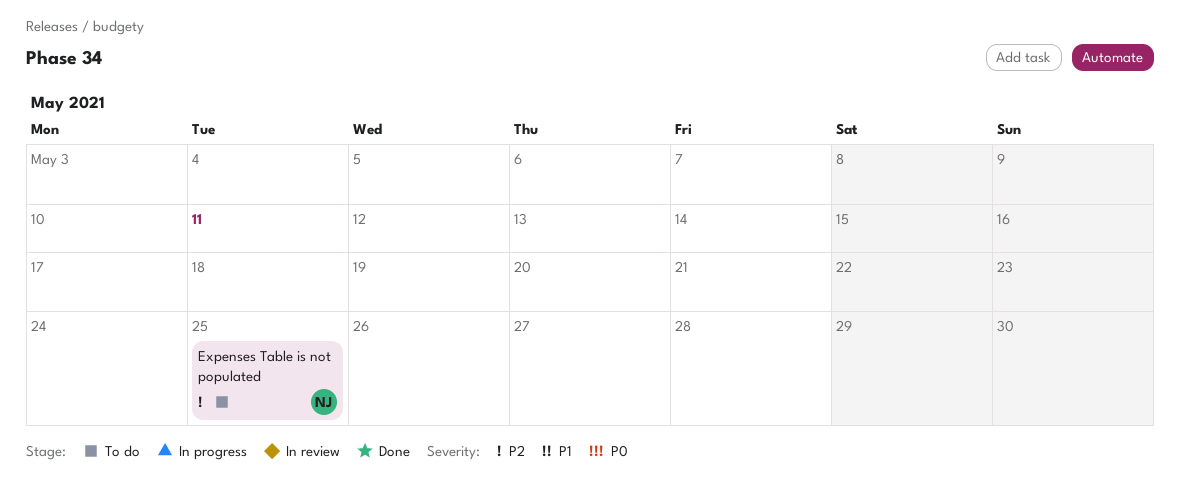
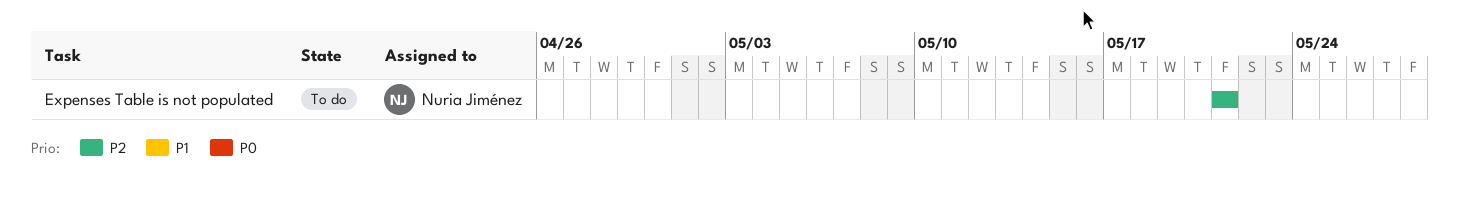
Expenses Table is not populated, due: May 25 -> May 21

